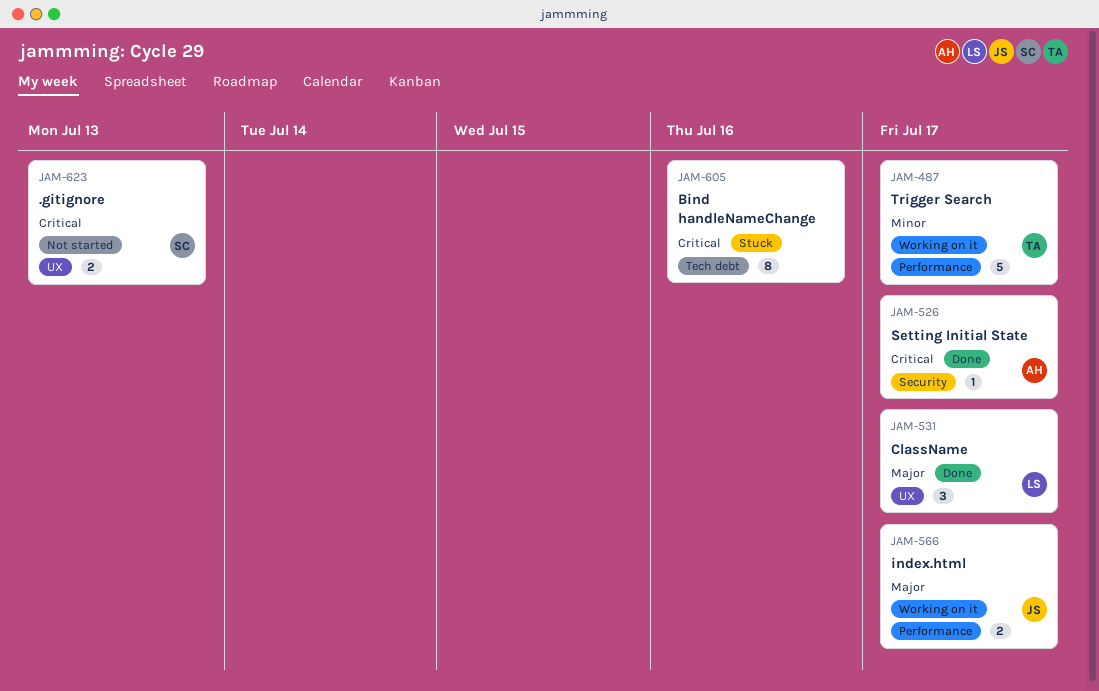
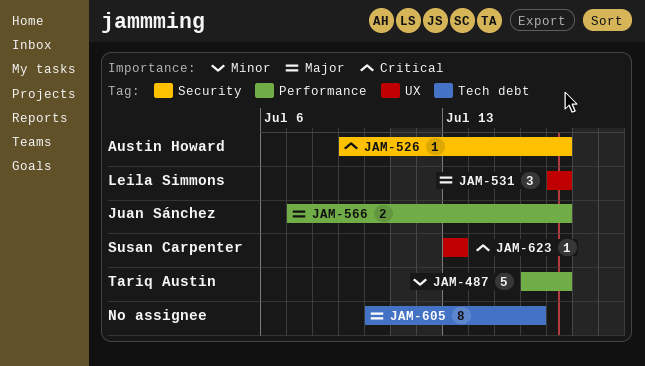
JAM-605, priority: Critical -> Major
JAM-623, estimate: 2 -> 1

